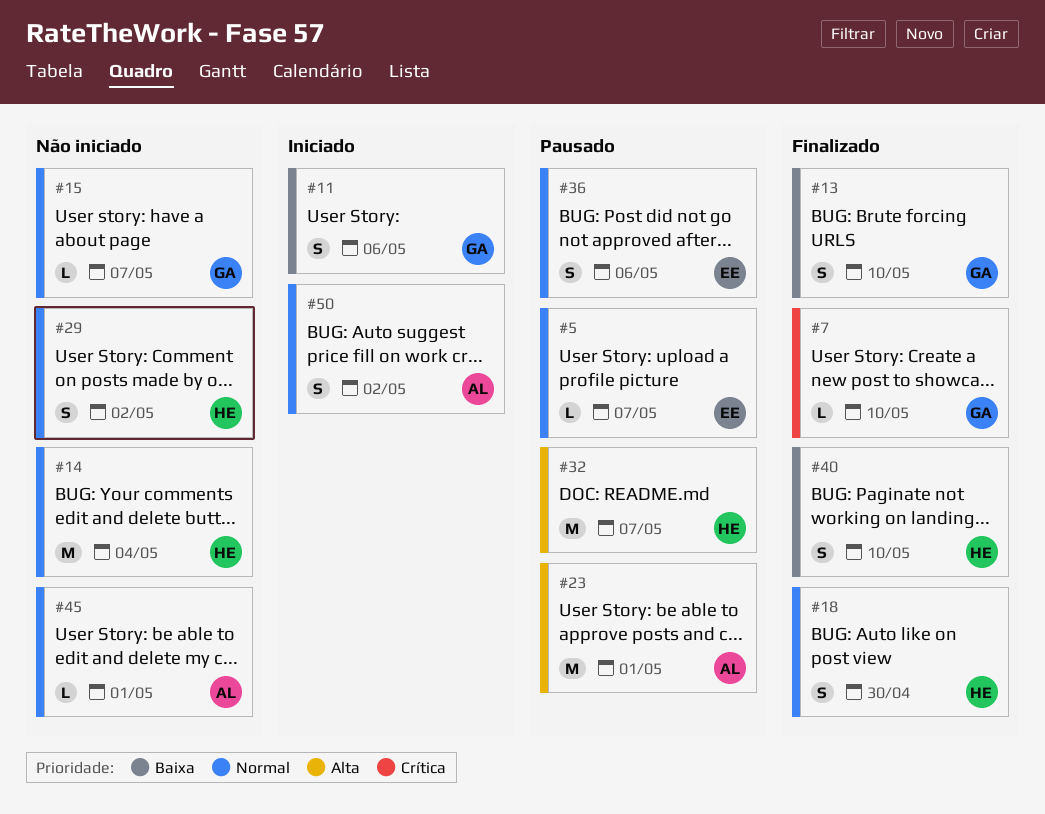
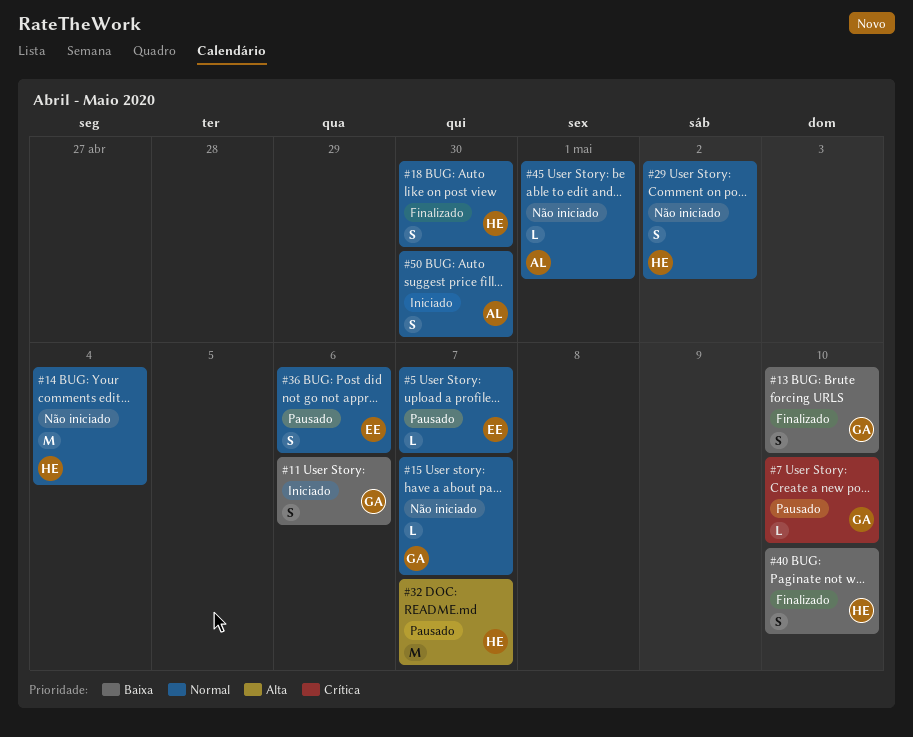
#7, status: Finalizado -> Pausado
#23: present -> none
#50, due: May 2 -> Apr 30

